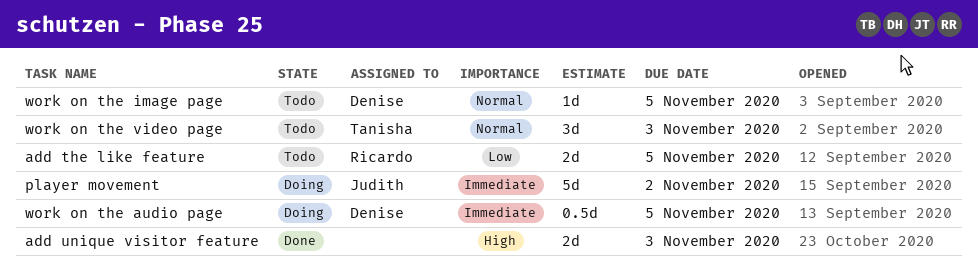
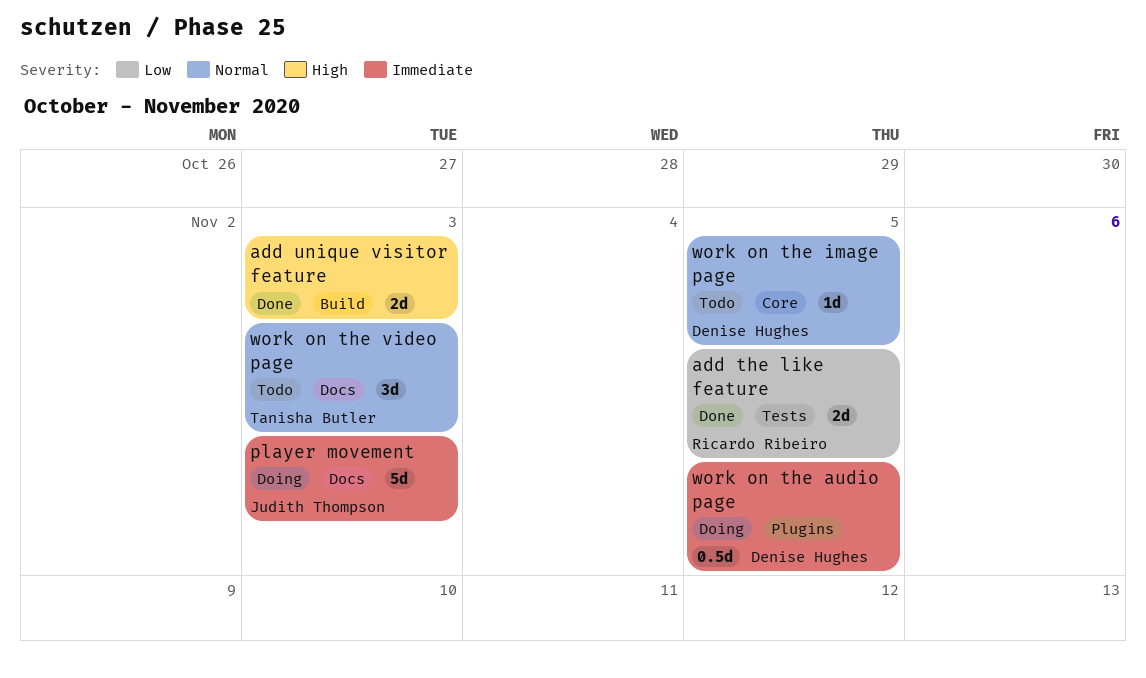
add the like feature, status: Todo -> Done
player movement, due: Nov 2 -> Nov 3

